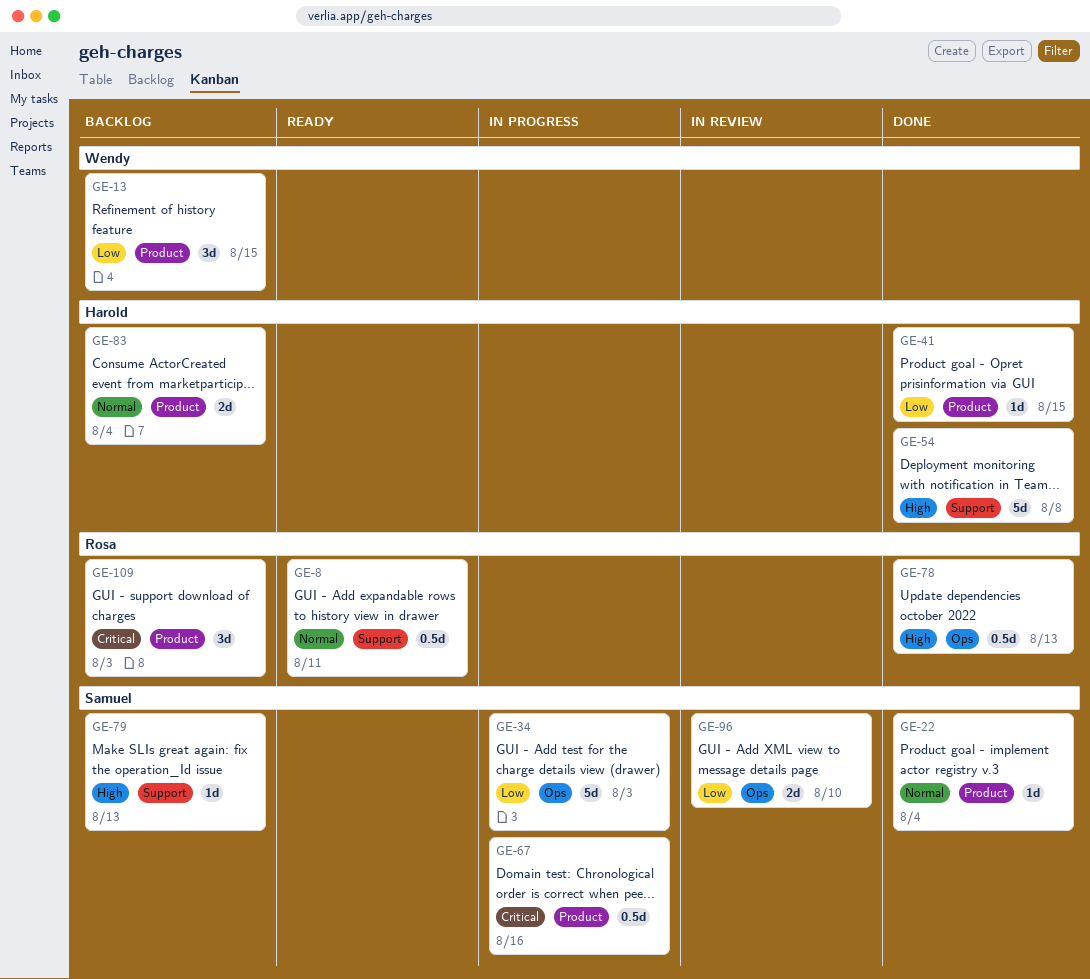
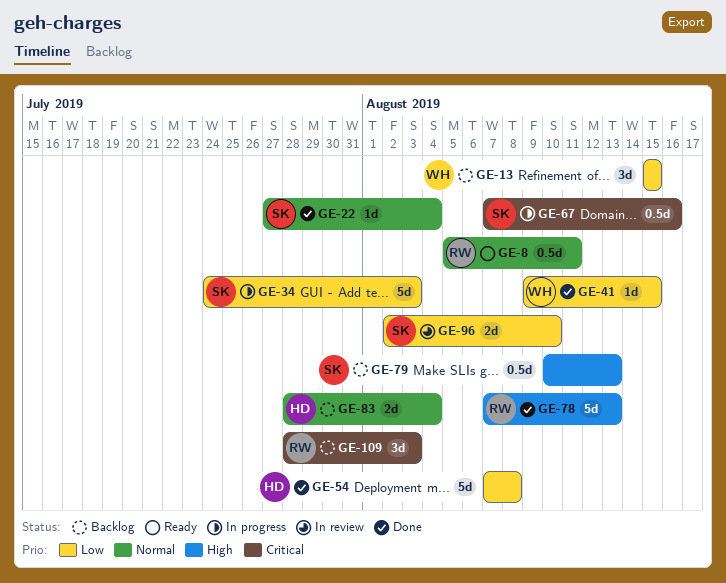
GE-41, owner: Harold -> Wendy
GE-54, priority: High -> Low
GE-78, estimate: 0.5d -> 5d
GE-79, estimate: 1d -> 0.5d

